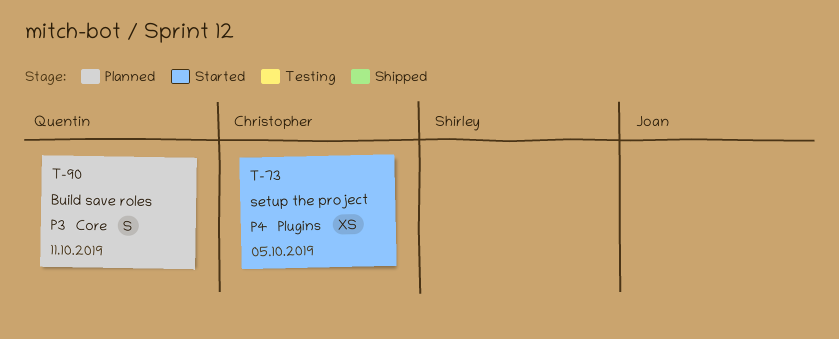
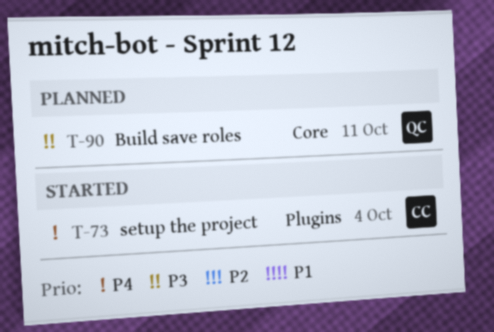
T-73, due: Oct 5 -> Oct 4

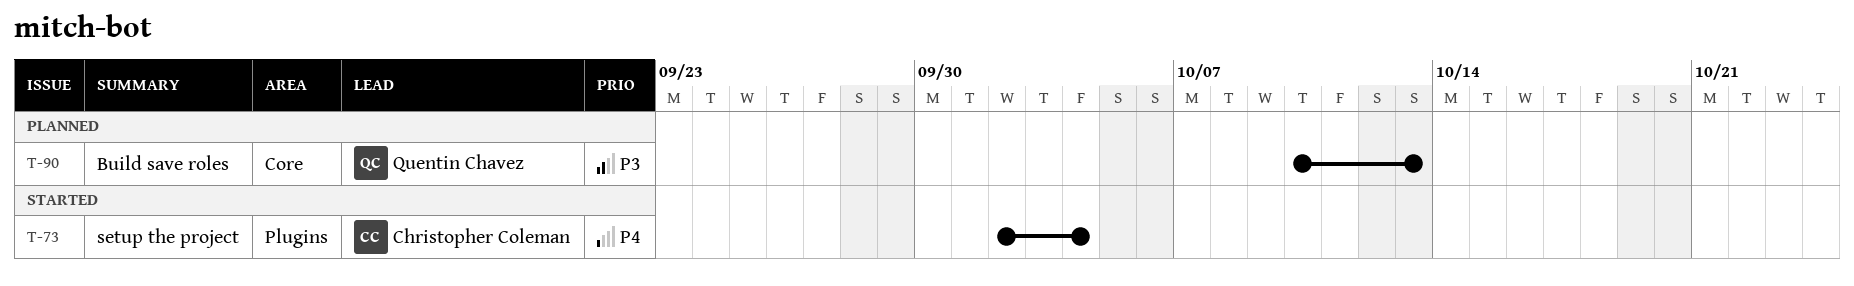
T-90, due: Oct 11 -> Oct 13

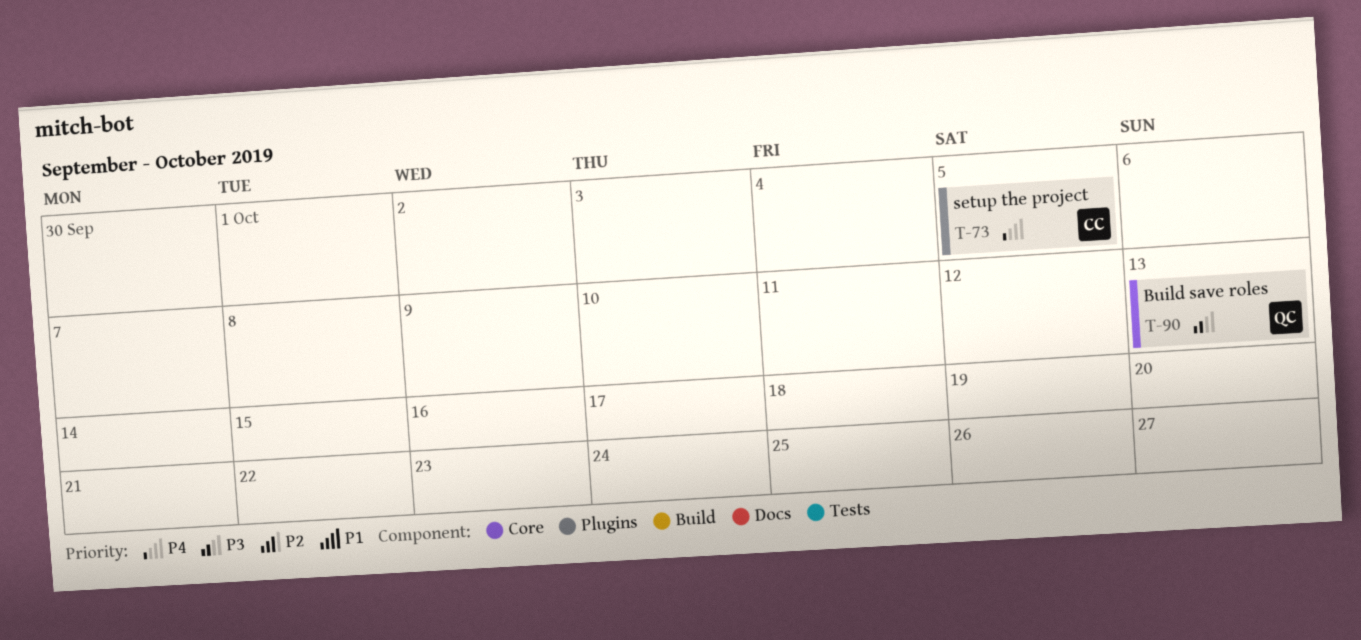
T-73, due: Oct 4 -> Oct 5

